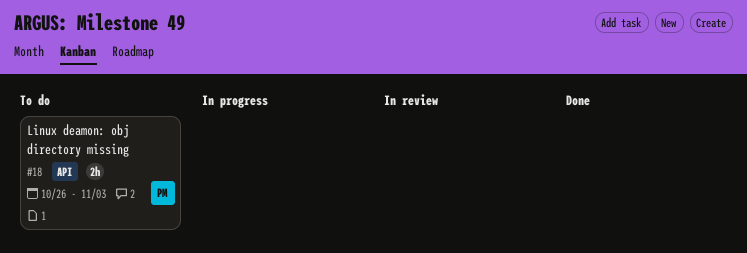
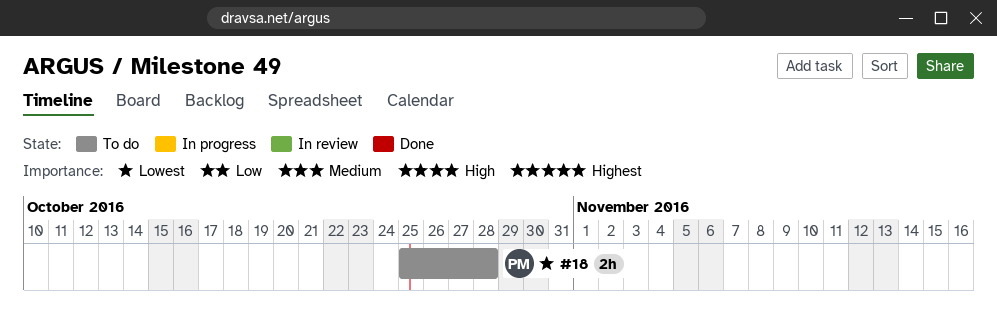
#18, start: Oct 26 -> Oct 25
#18, due: Nov 3 -> Oct 28

